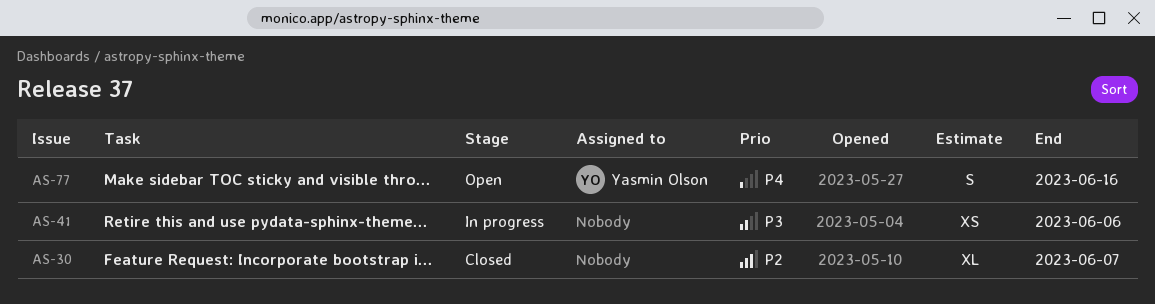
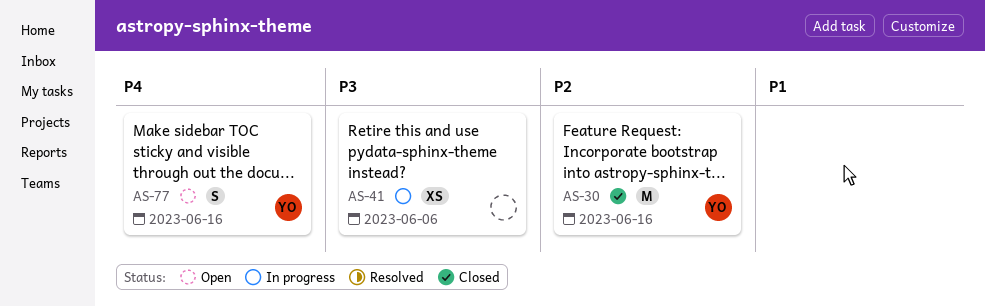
AS-30, owner: none -> Yasmin Olson
AS-30, estimate: XL -> M
AS-30, due: Jun 7 -> Jun 16

